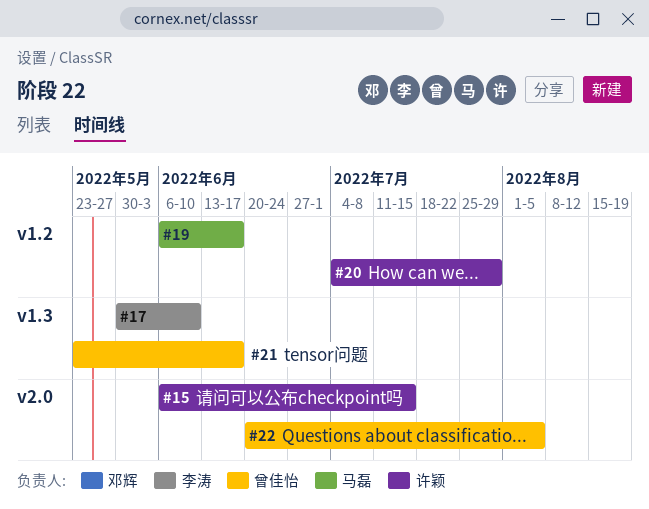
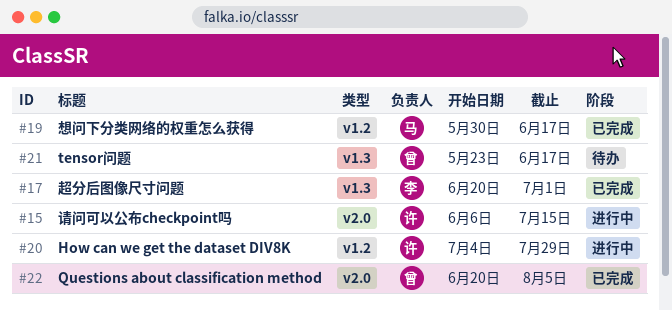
#17, start: May 30 -> Jun 20
#17, due: Jun 10 -> Jul 1
#19, start: Jun 6 -> May 30

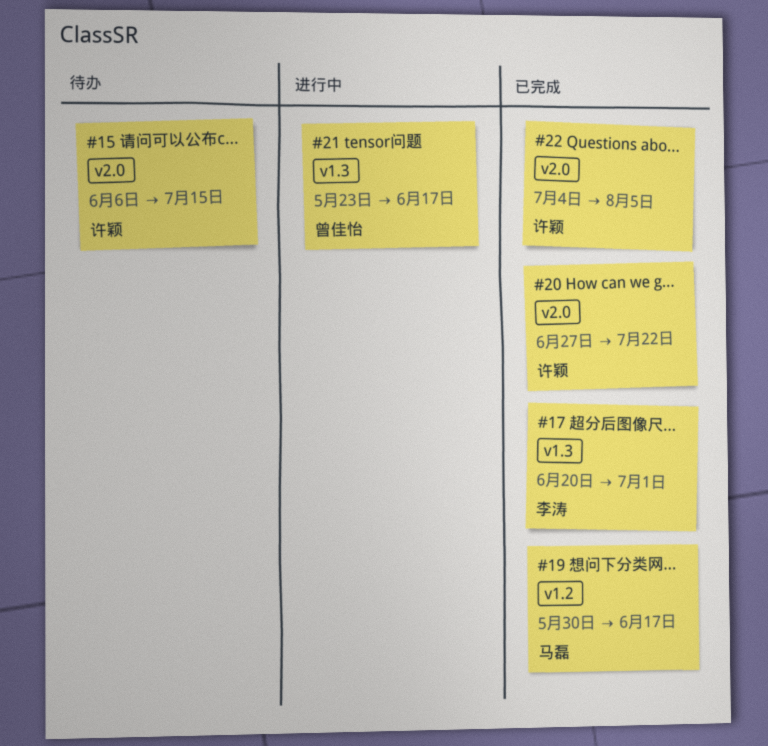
#15, status: 进行中 -> 待办
#20, status: 进行中 -> 已完成
#20, label: v1.2 -> v2.0
#20, start: Jul 4 -> Jun 27
#20, due: Jul 29 -> Jul 22
#21, status: 待办 -> 进行中
#22, owner: 曾佳怡 -> 许颖
#22, start: Jun 20 -> Jul 4

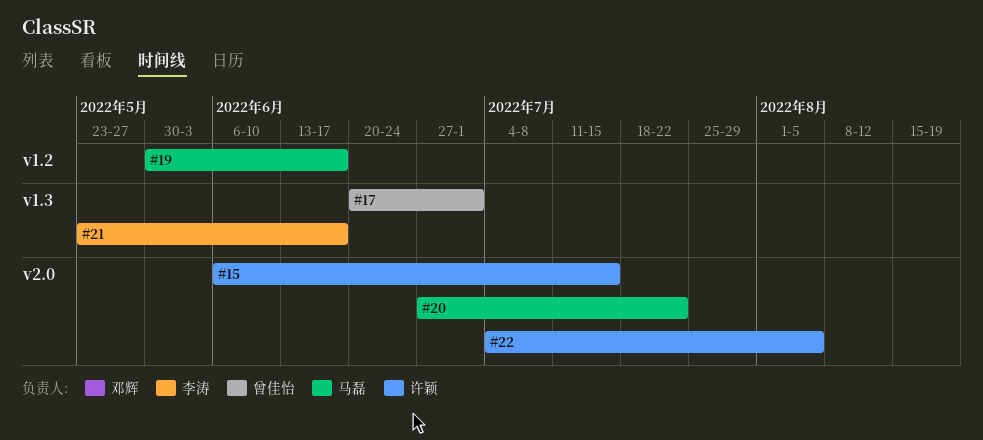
#17, owner: 李涛 -> 曾佳怡
#20, owner: 许颖 -> 马磊
#21, owner: 曾佳怡 -> 李涛

